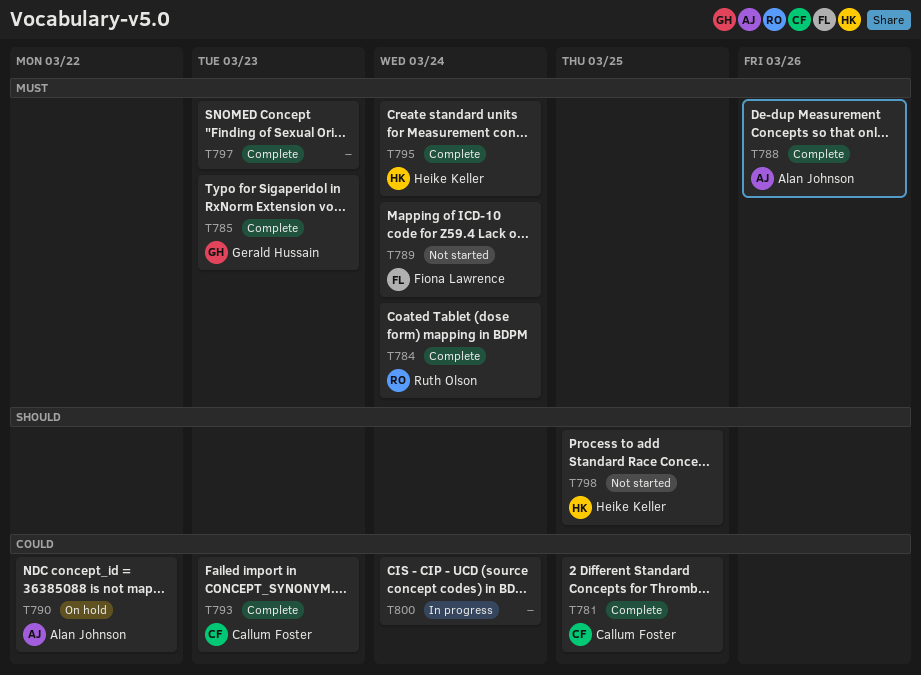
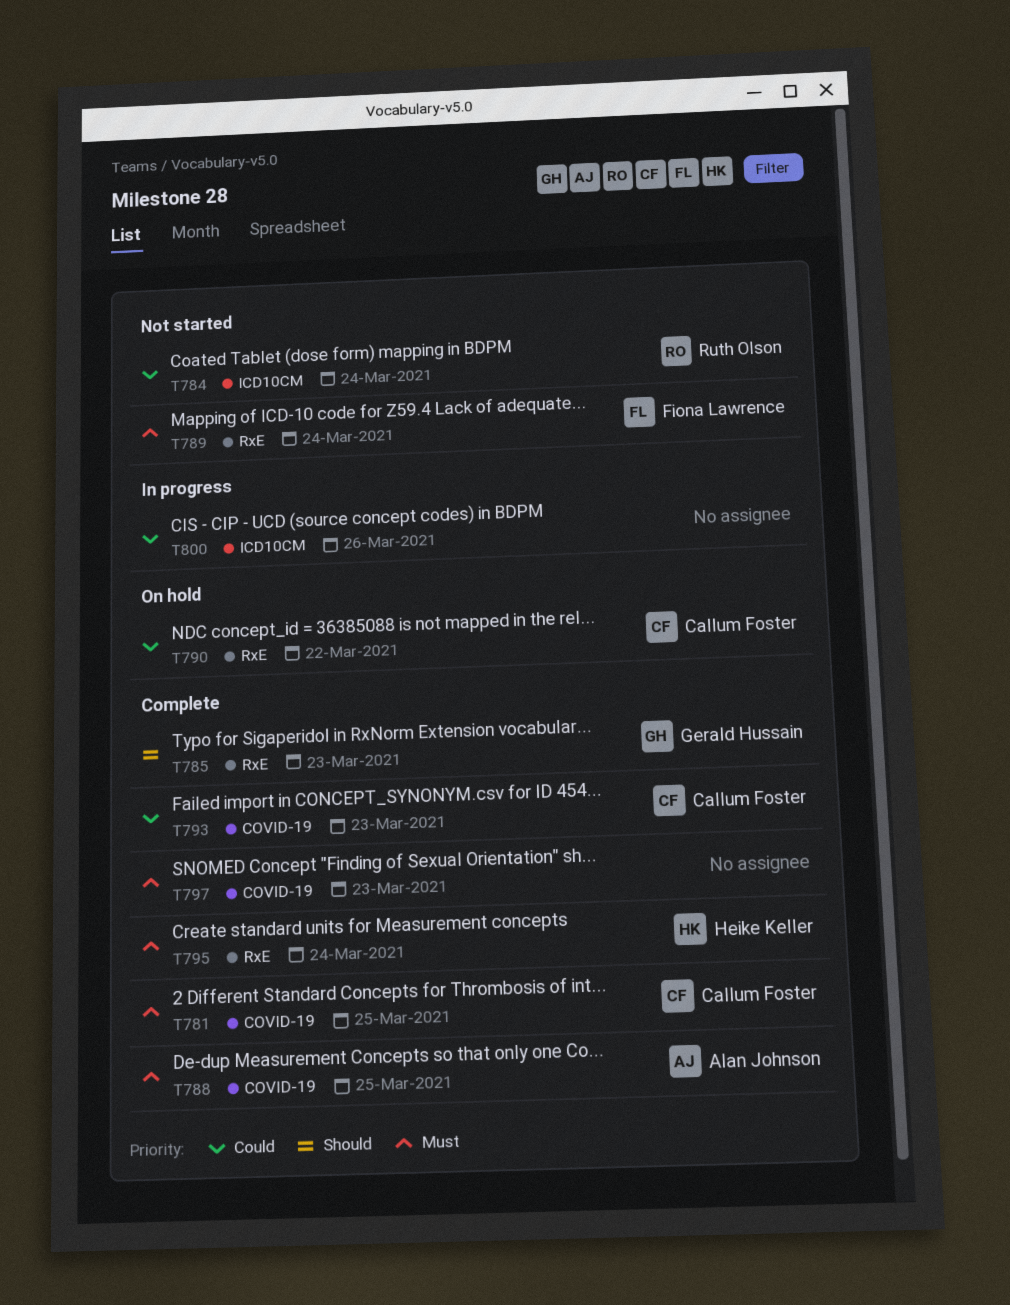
T781, priority: Could -> Must
T784, status: Complete -> Not started
T784, priority: Must -> Could
T785, priority: Must -> Should
T788, due: Mar 26 -> Mar 25
T790, owner: Alan Johnson -> Callum Foster
T798: present -> none
T800, due: Mar 24 -> Mar 26

